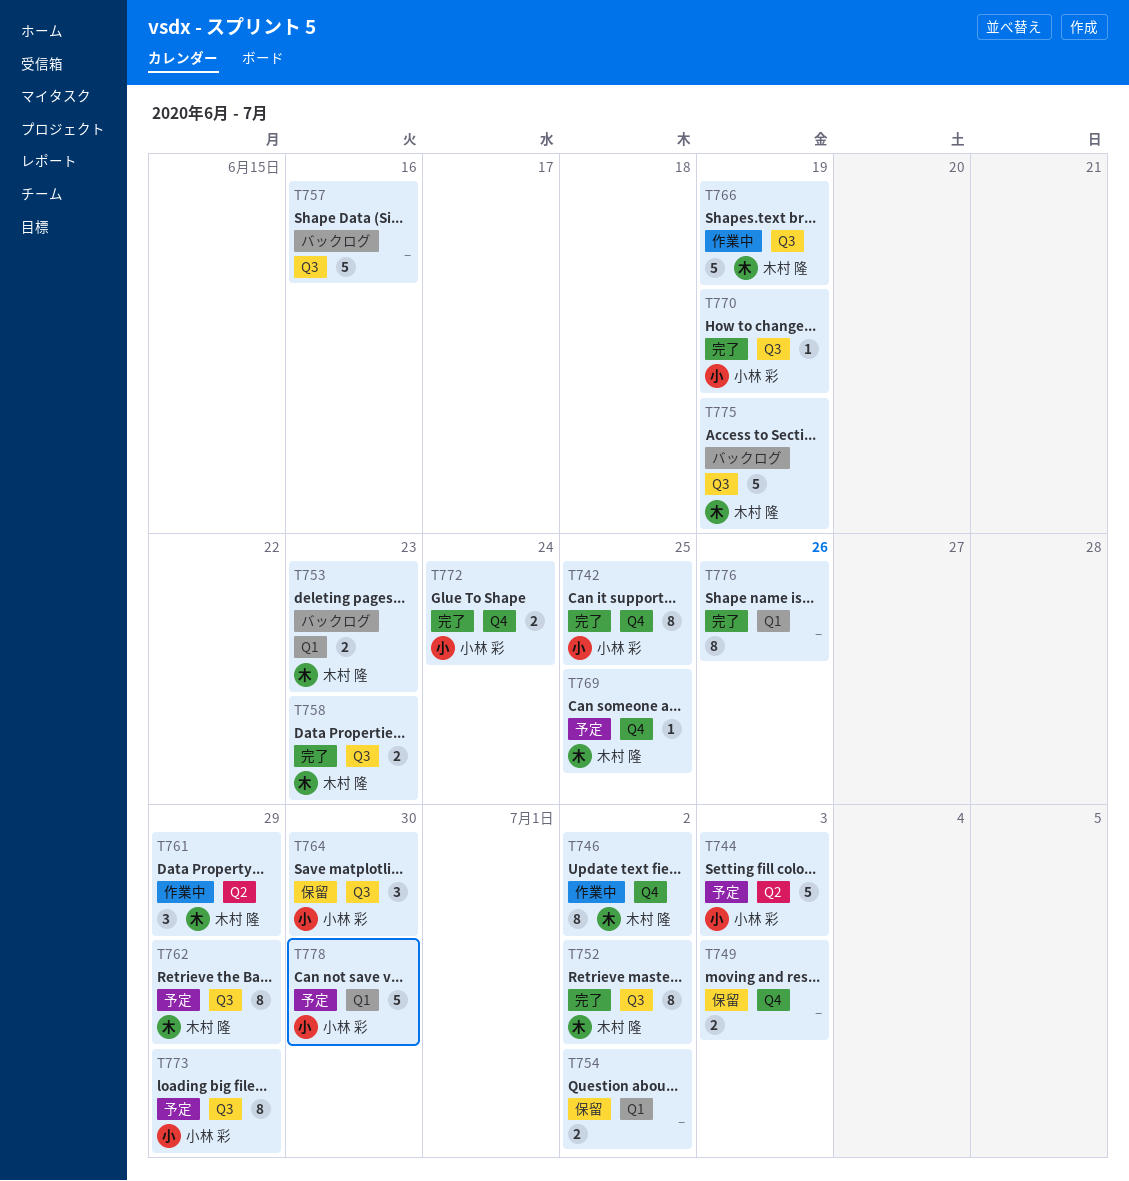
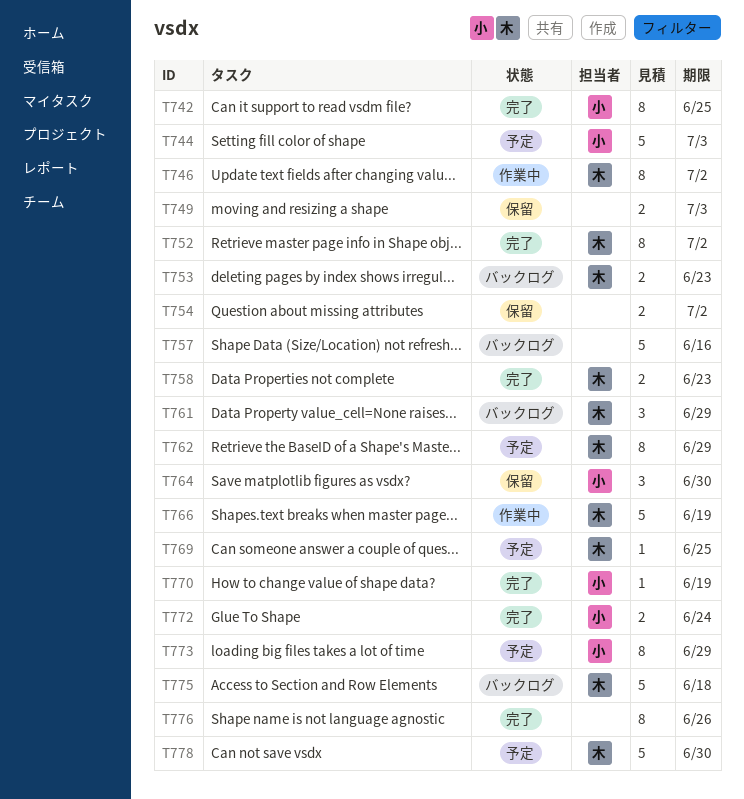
T761, status: 作業中 -> バックログ
T775, due: Jun 19 -> Jun 18
T778, owner: 小林 彩 -> 木村 隆

